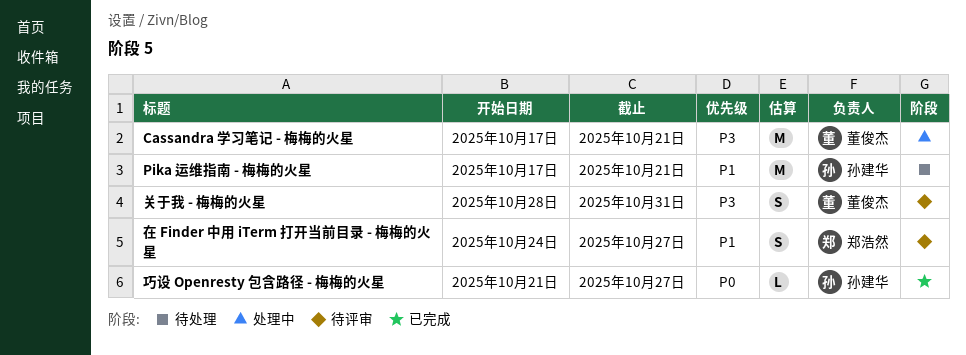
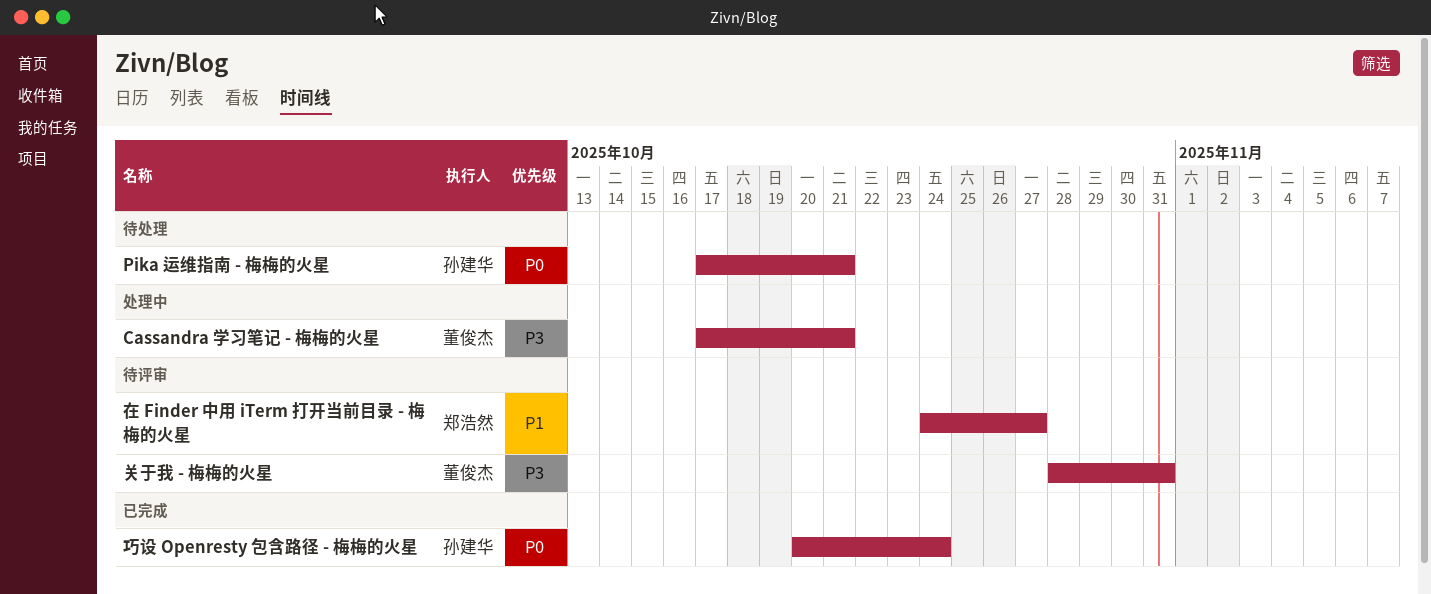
Pika 运维指南 - 梅梅的火星, priority: P1 -> P0
巧设 Openresty 包含路径 - 梅梅的火星, start: Oct 21 -> Oct 20
巧设 Openresty 包含路径 - 梅梅的火星, due: Oct 27 -> Oct 24

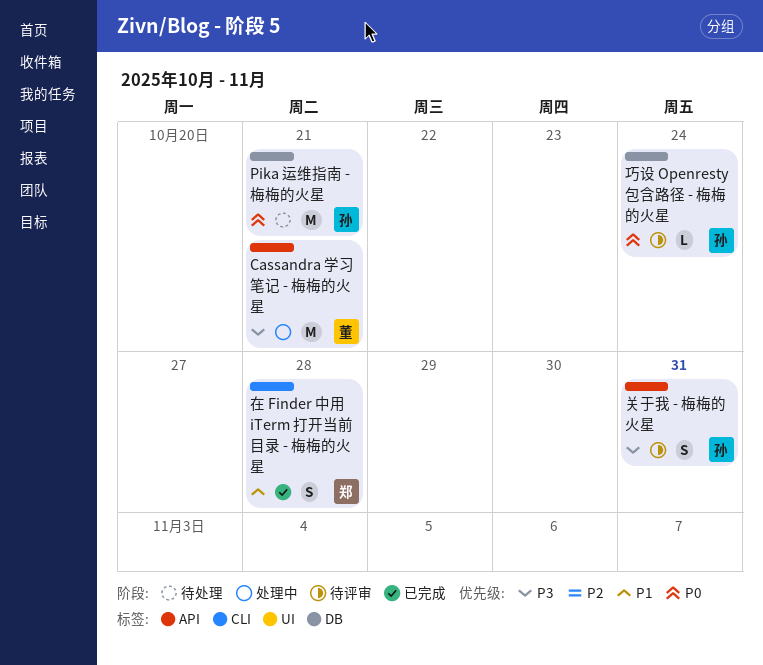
关于我 - 梅梅的火星, owner: 董俊杰 -> 孙建华
在 Finder 中用 iTerm 打开当前目录 - 梅梅的火星, status: 待评审 -> 已完成
在 Finder 中用 iTerm 打开当前目录 - 梅梅的火星, due: Oct 27 -> Oct 28
巧设 Openresty 包含路径 - 梅梅的火星, status: 已完成 -> 待评审

